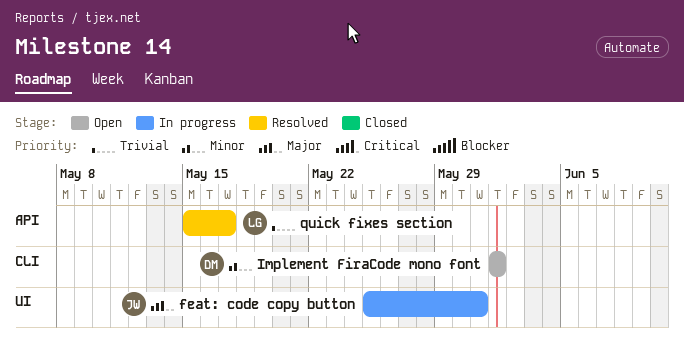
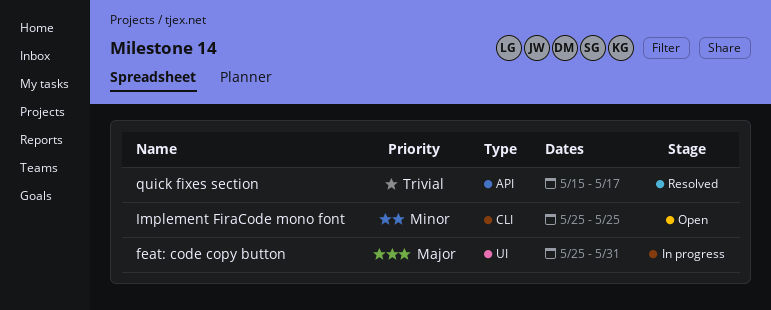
Implement FiraCode mono font, start: Jun 1 -> May 25
Implement FiraCode mono font, due: Jun 1 -> May 25

